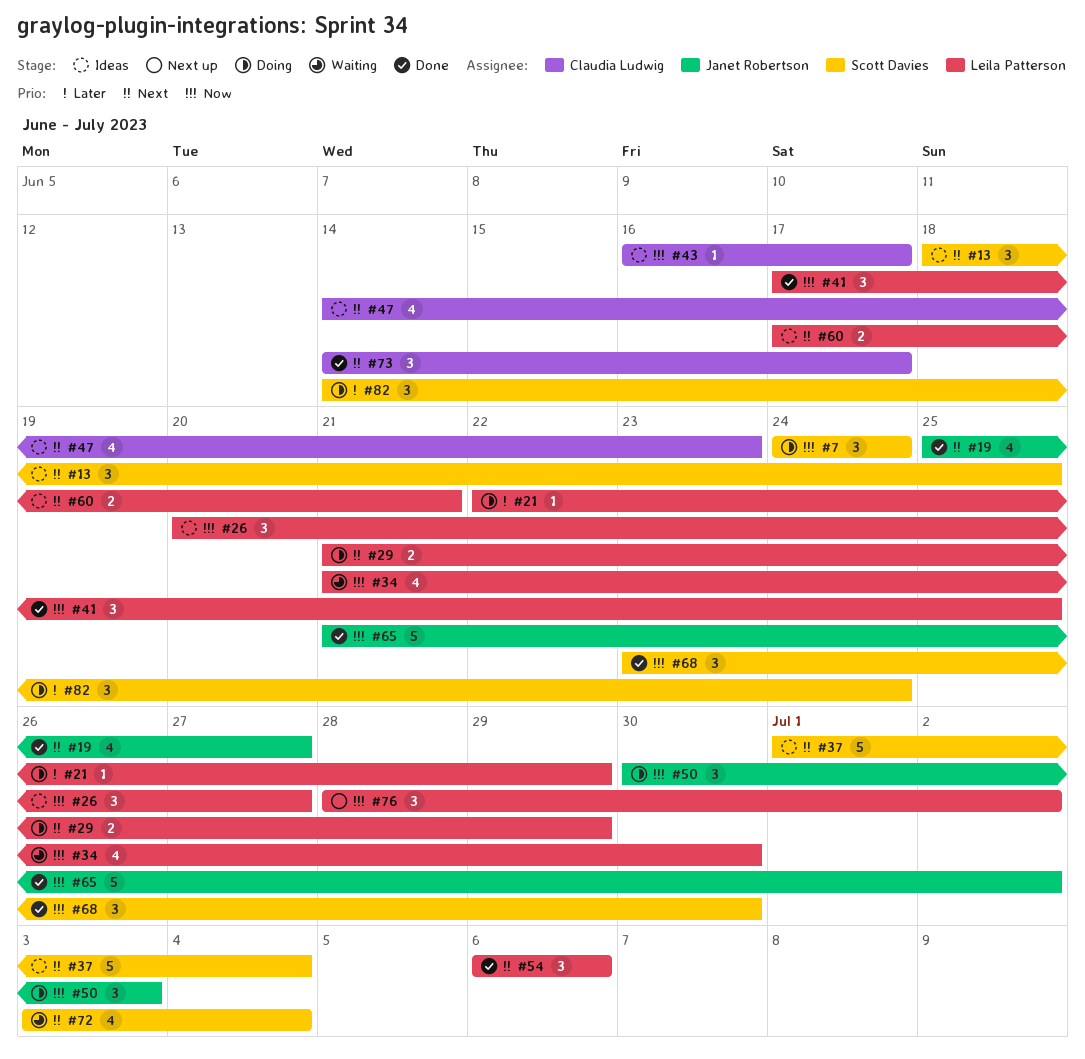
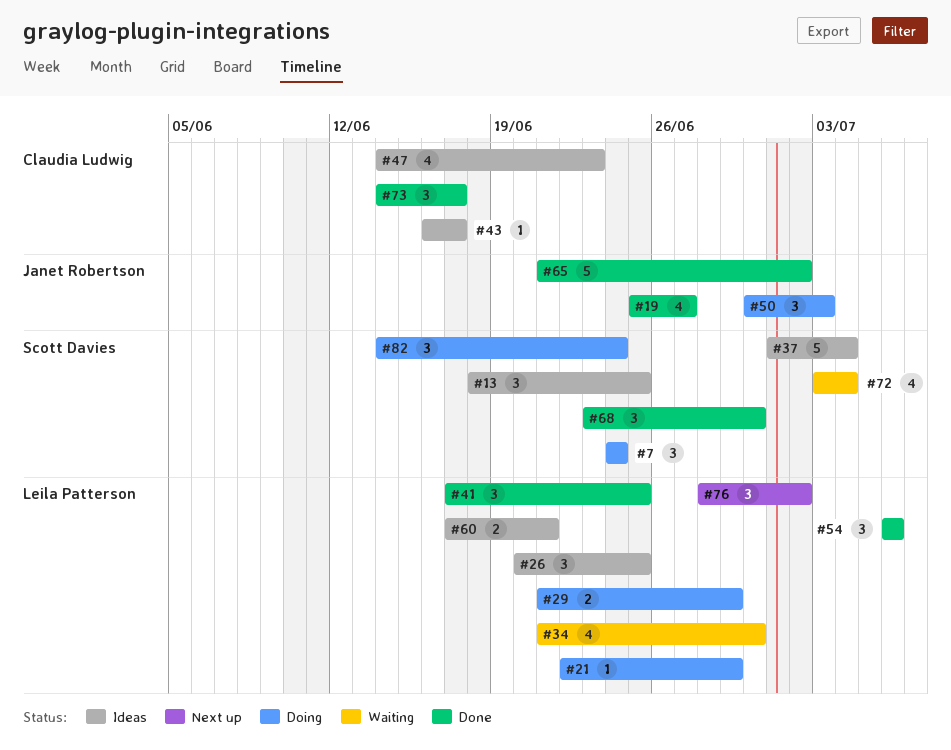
#26, due: Jun 27 -> Jun 25

